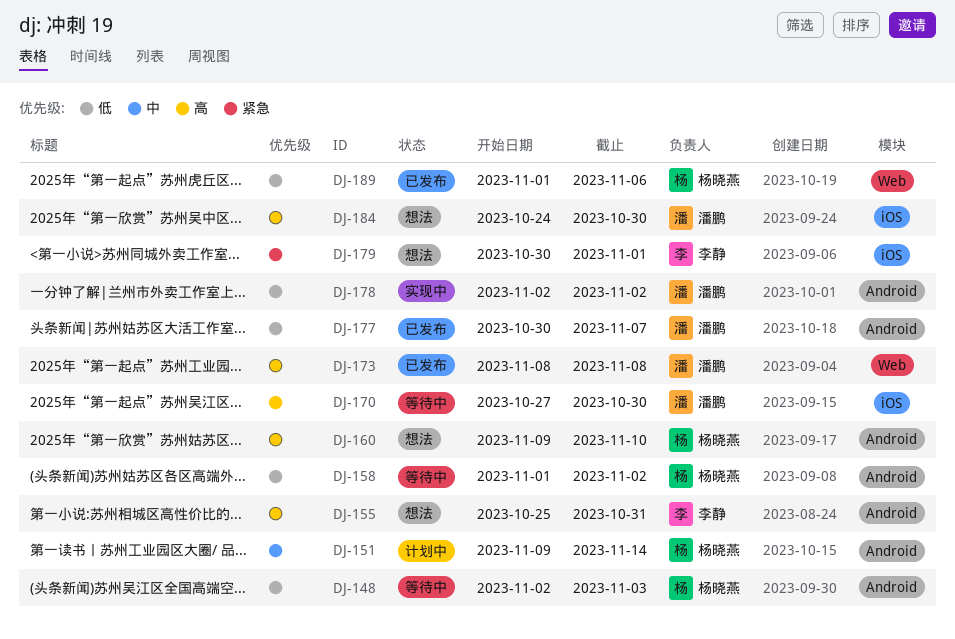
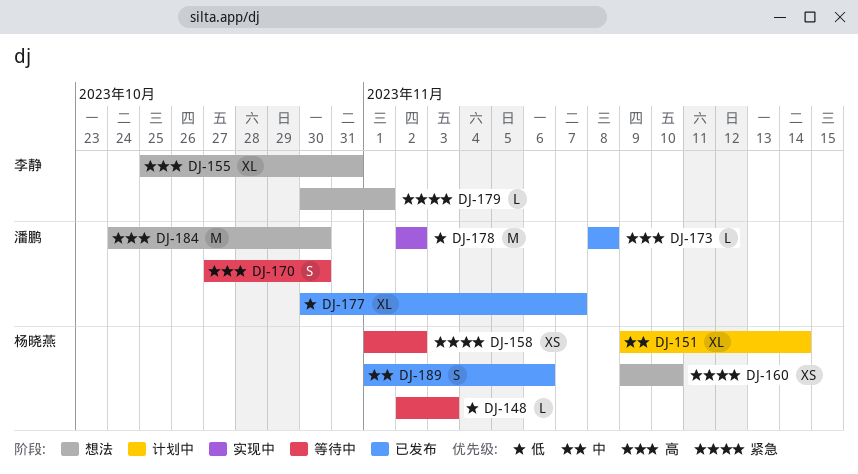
DJ-158, priority: 低 -> 紧急
DJ-160, priority: 高 -> 紧急
DJ-189, priority: 低 -> 中

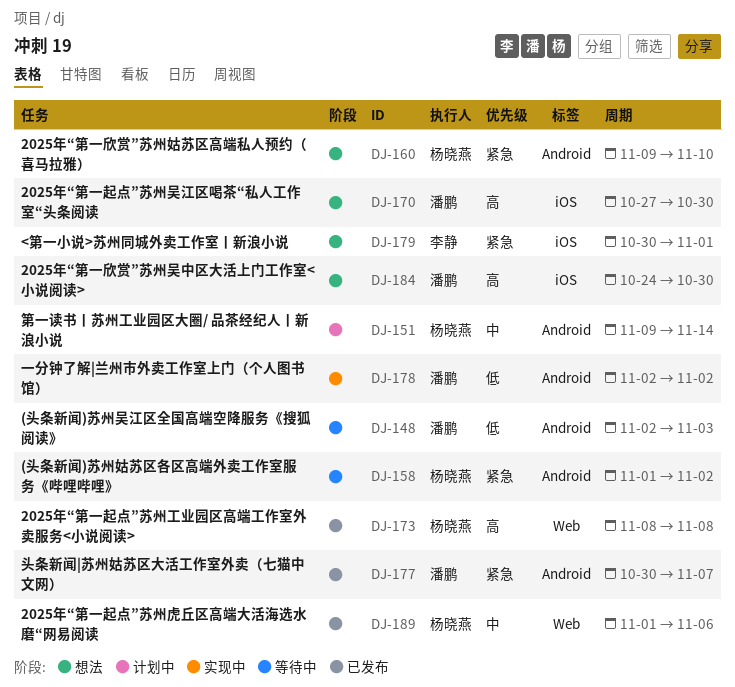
DJ-148, owner: 杨晓燕 -> 潘鹏
DJ-155: present -> none
DJ-170, status: 等待中 -> 想法
DJ-173, owner: 潘鹏 -> 杨晓燕
DJ-177, priority: 低 -> 紧急

